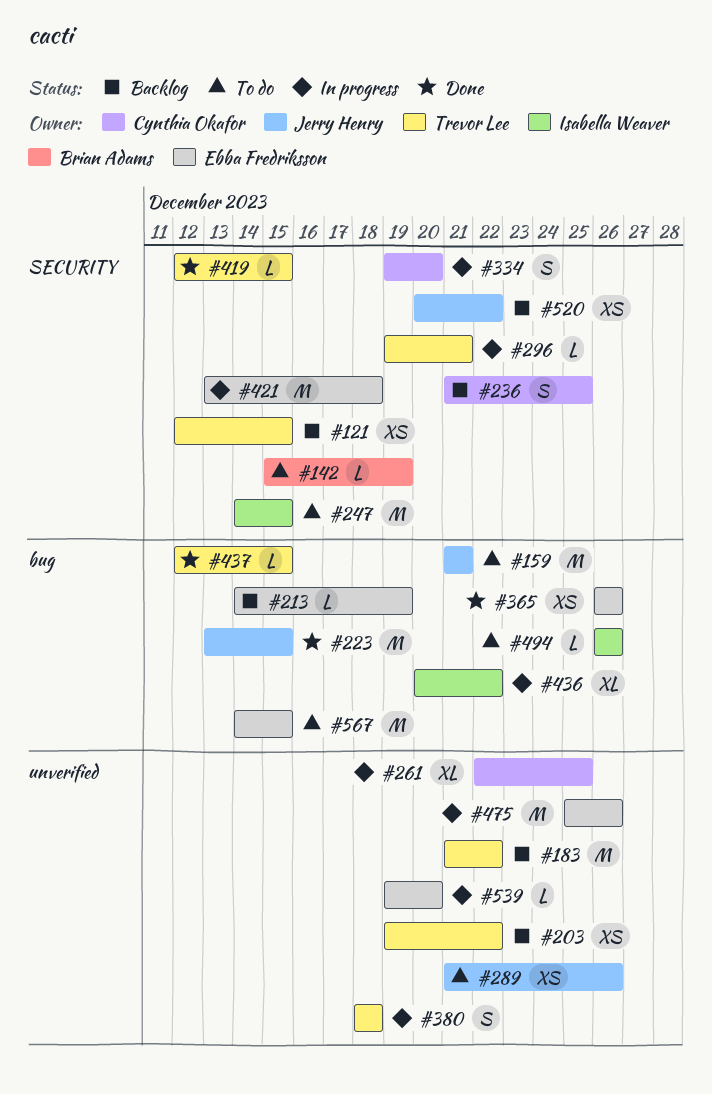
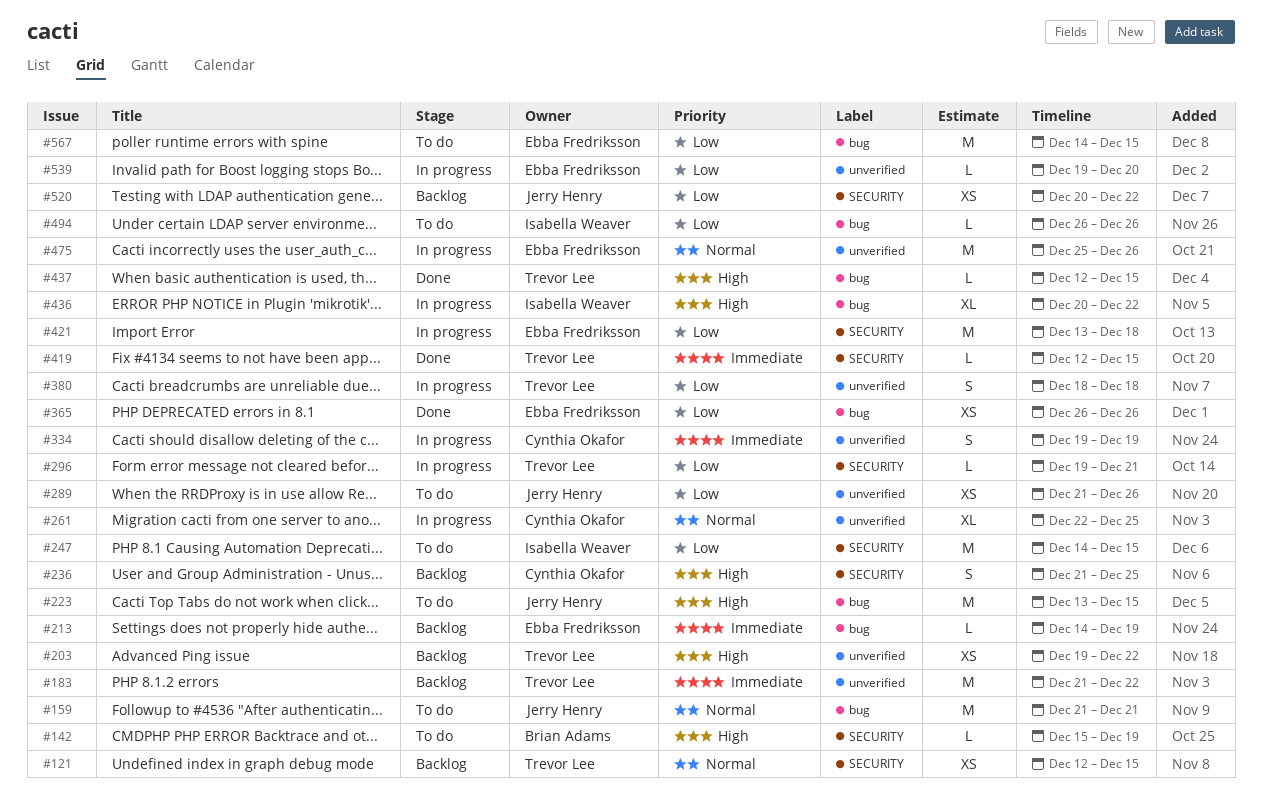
#223, status: Done -> To do
#334, label: SECURITY -> unverified
#334, due: Dec 20 -> Dec 19

